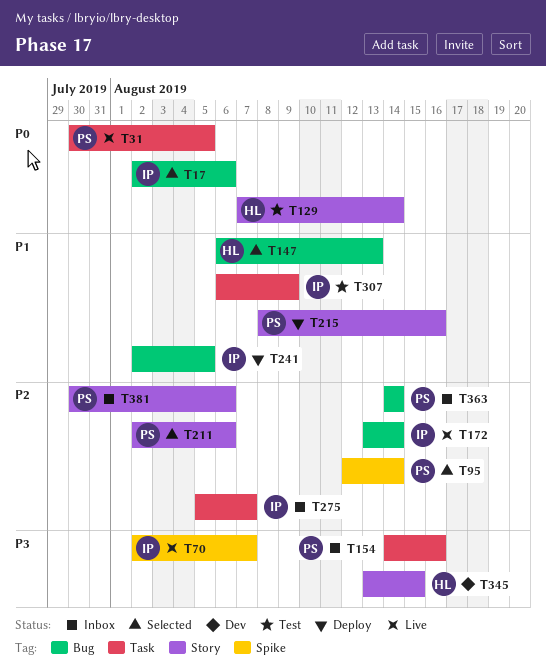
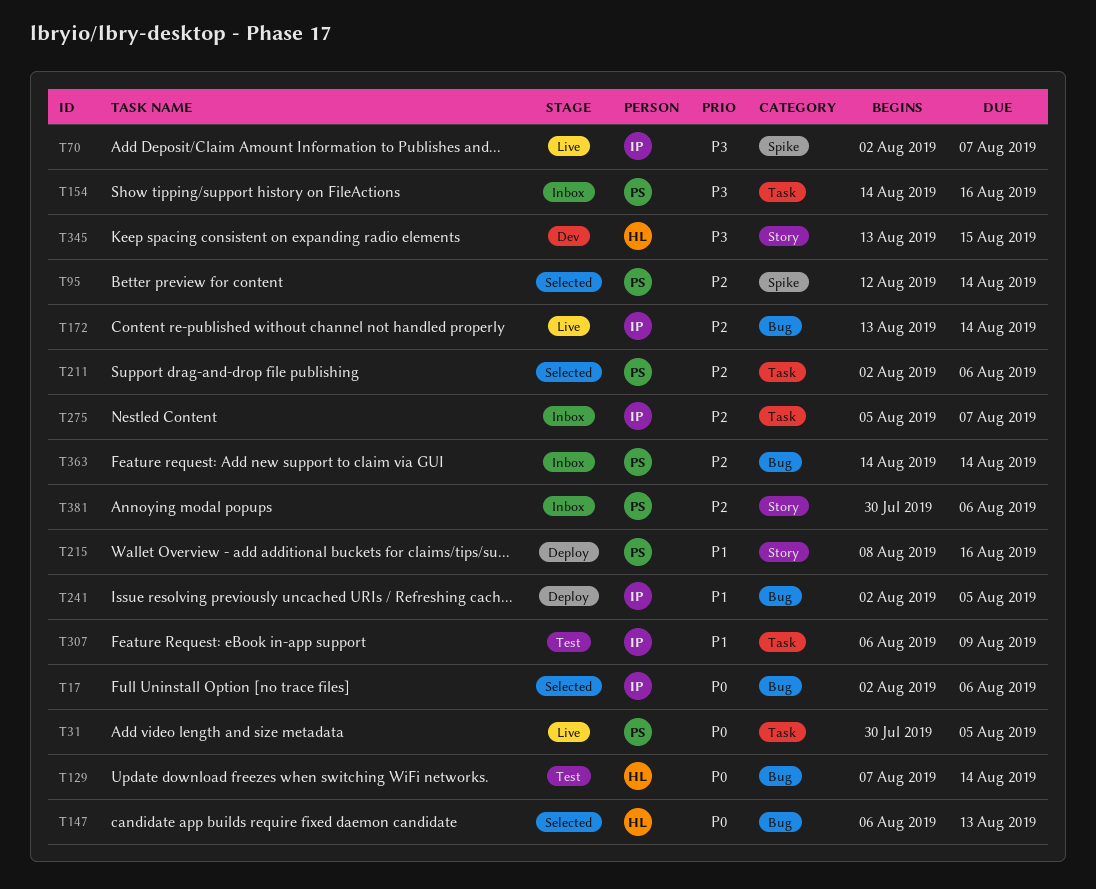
T129, label: Story -> Bug
T147, priority: P1 -> P0
T211, label: Story -> Task

